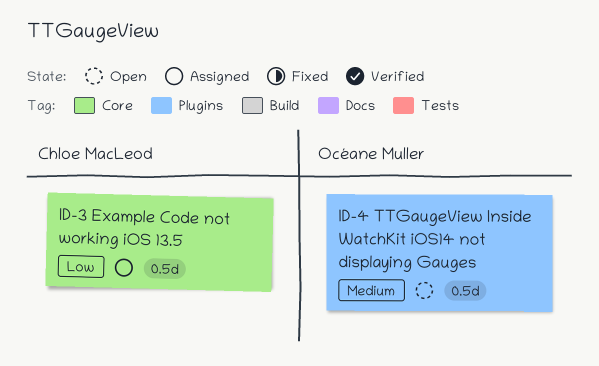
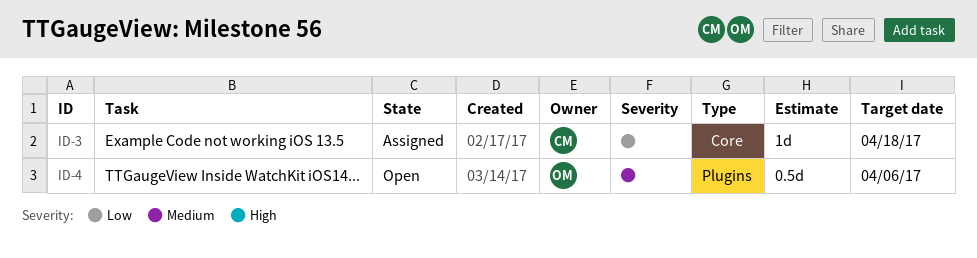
ID-3, estimate: 0.5d -> 1d

